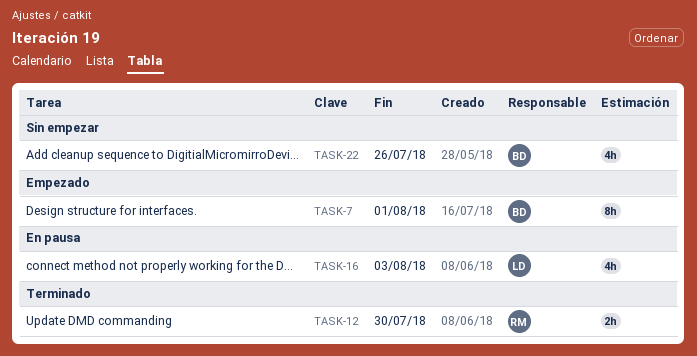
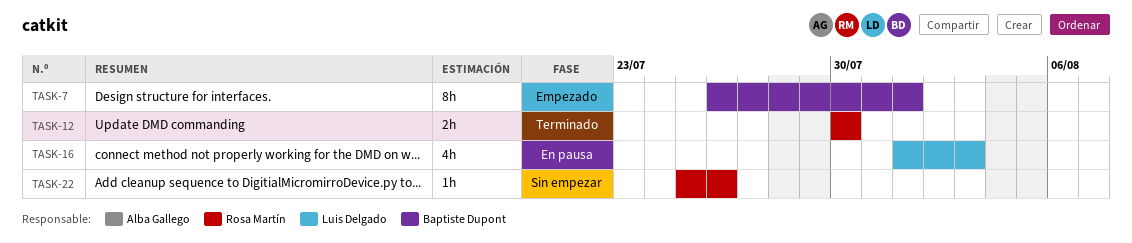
TASK-22, owner: Baptiste Dupont -> Rosa Martín
TASK-22, estimate: 4h -> 1h

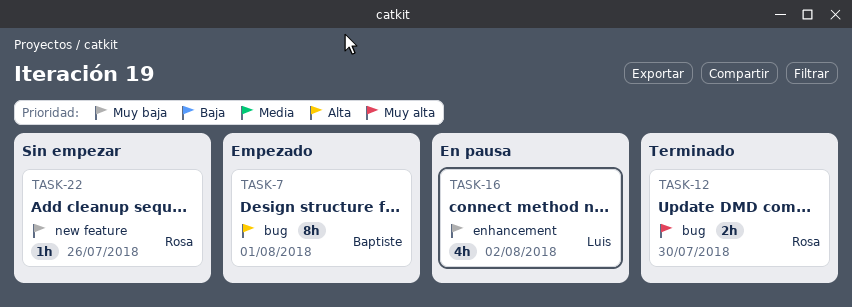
TASK-16, due: Aug 3 -> Aug 2

